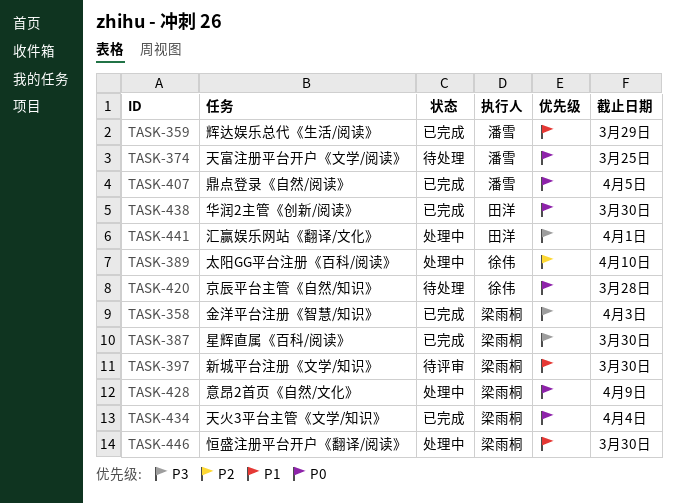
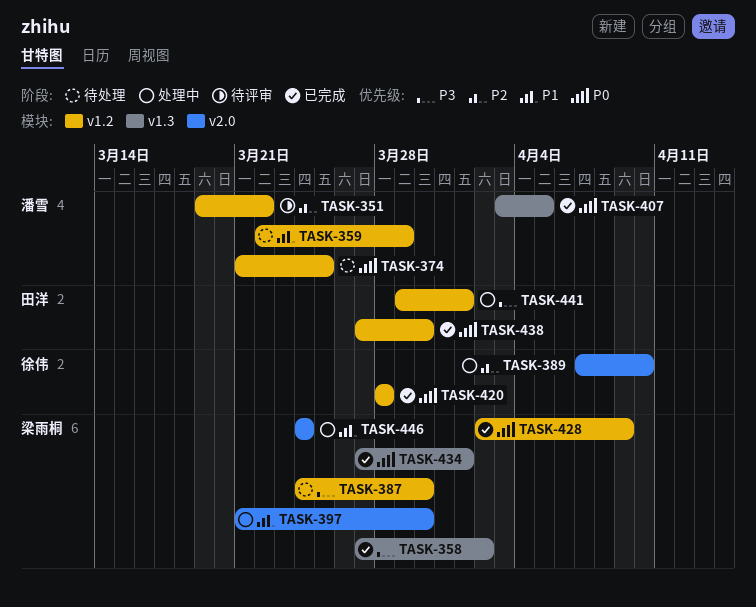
TASK-351: none -> present
TASK-358, due: Apr 3 -> Apr 2
TASK-359, status: 已完成 -> 待处理
TASK-387, status: 已完成 -> 待处理
TASK-397, status: 待评审 -> 处理中
TASK-420, status: 待处理 -> 已完成
TASK-428, status: 处理中 -> 已完成
TASK-434, due: Apr 4 -> Apr 1
TASK-446, due: Mar 30 -> Mar 24

